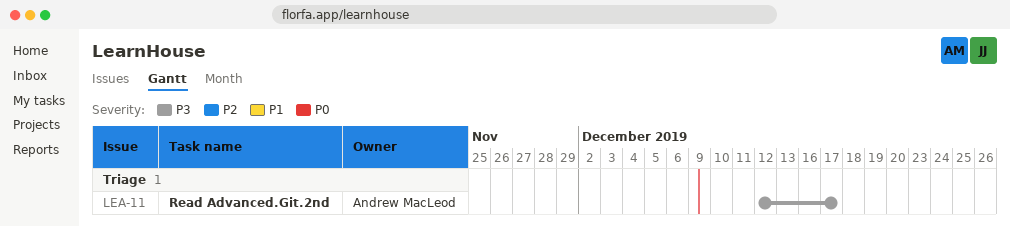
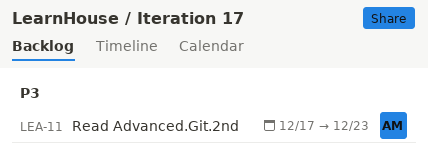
LEA-11, start: Dec 12 -> Dec 17
LEA-11, due: Dec 17 -> Dec 23

